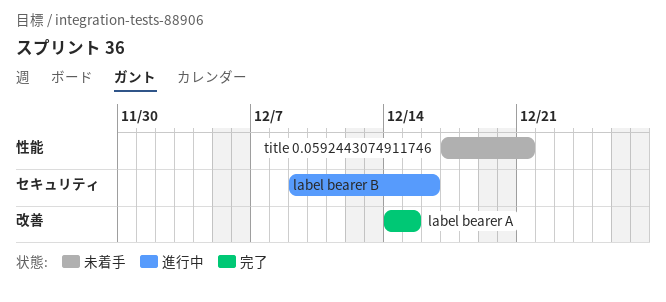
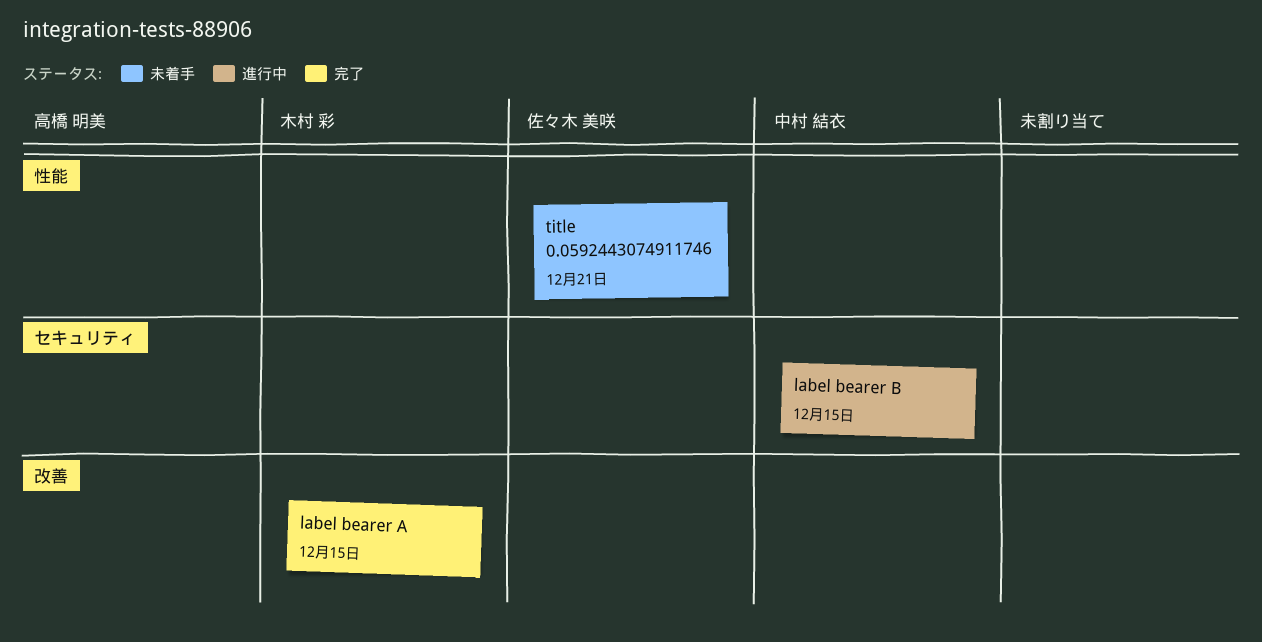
label bearer B, due: Dec 16 -> Dec 15

